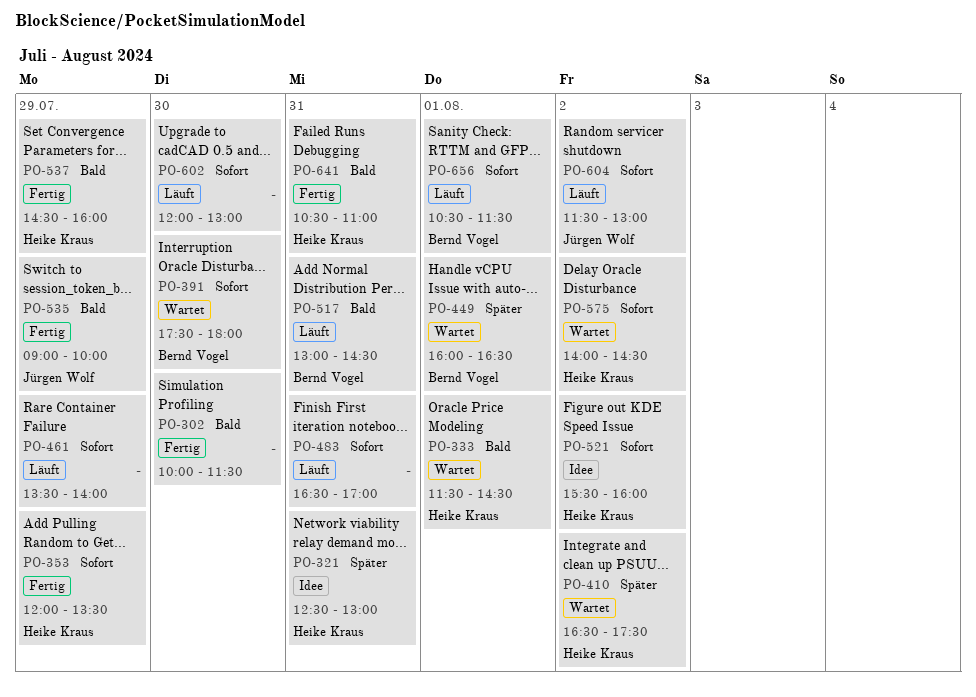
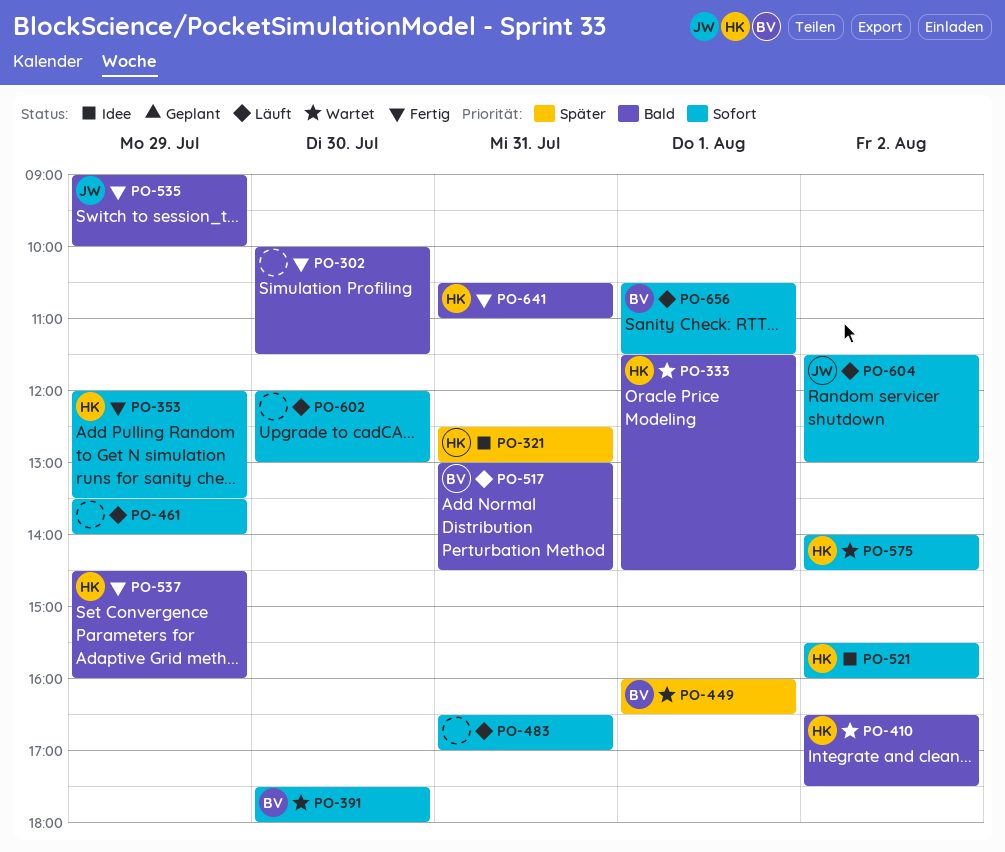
PO-410, priority: Später -> Bald

